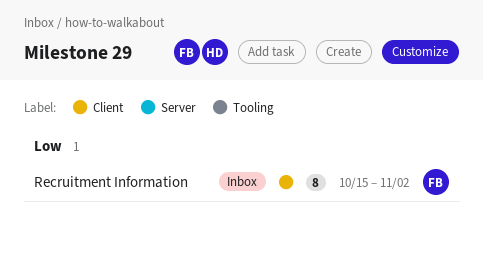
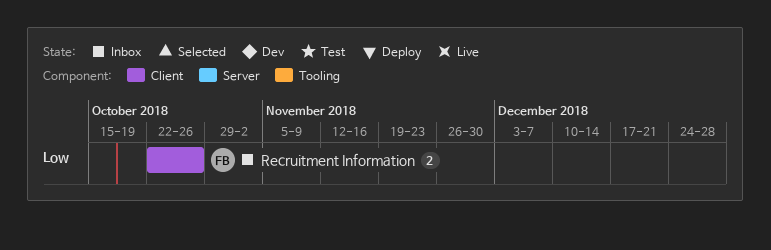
Recruitment Information, estimate: 8 -> 2
Recruitment Information, start: Oct 15 -> Oct 22
Recruitment Information, due: Nov 2 -> Oct 26

